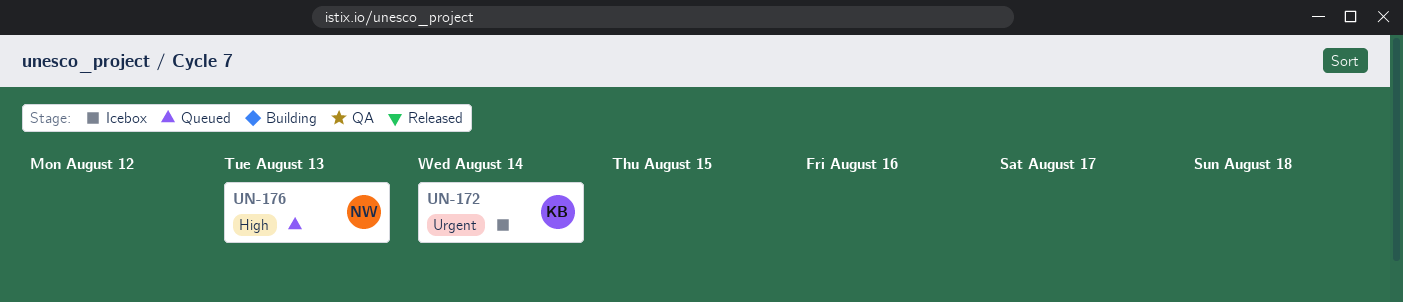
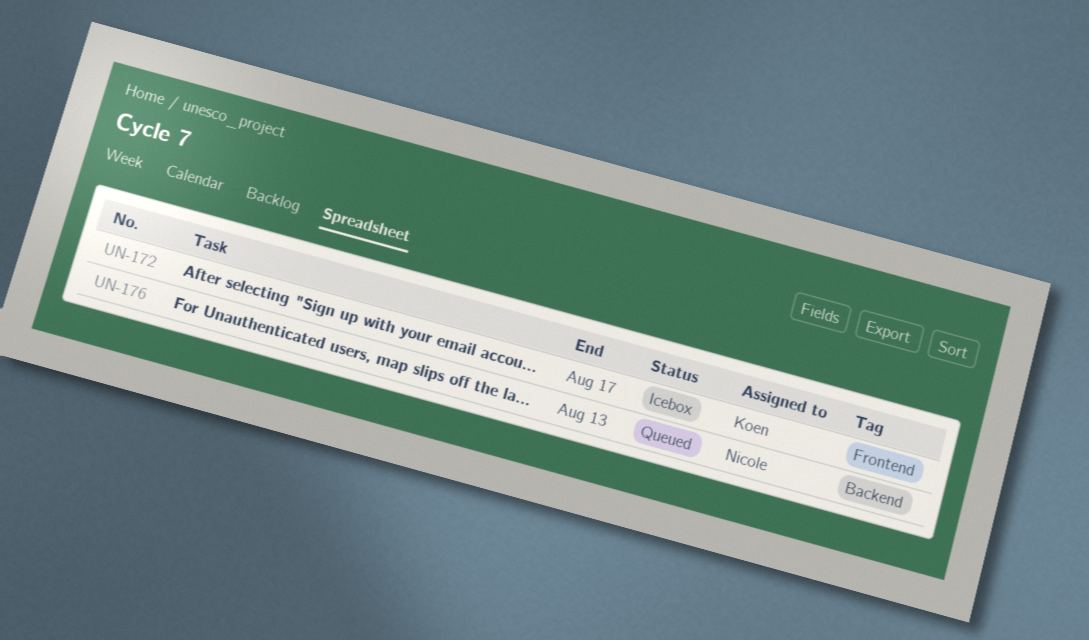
UN-172, due: Aug 14 -> Aug 17

